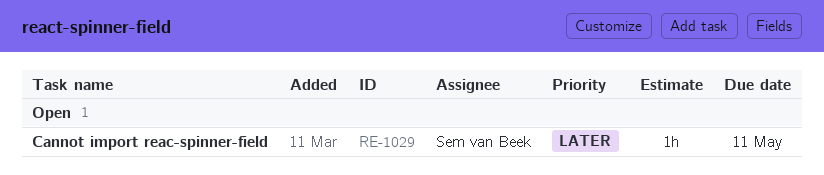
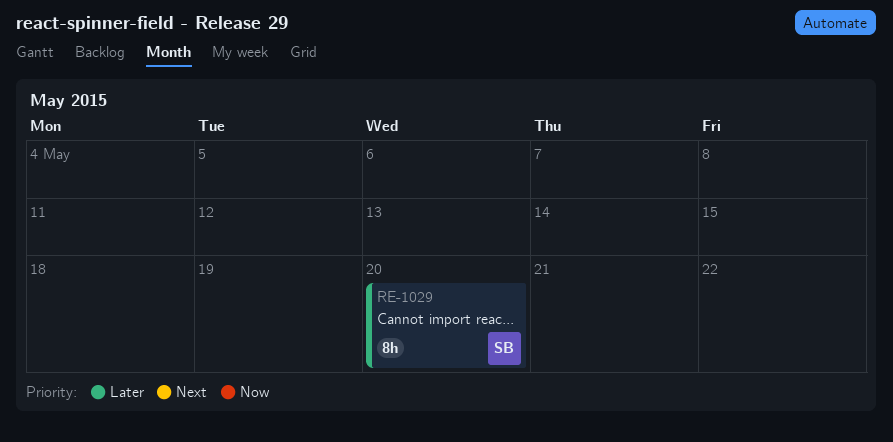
RE-1029, estimate: 1h -> 8h
RE-1029, due: May 11 -> May 20

